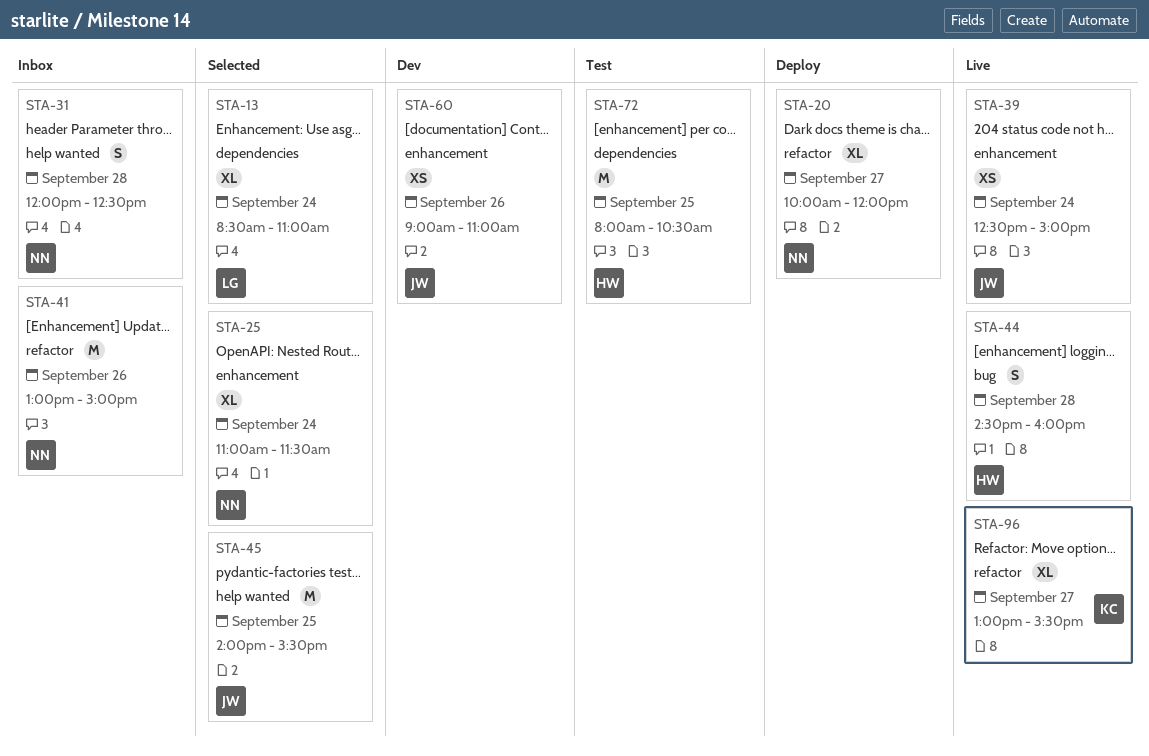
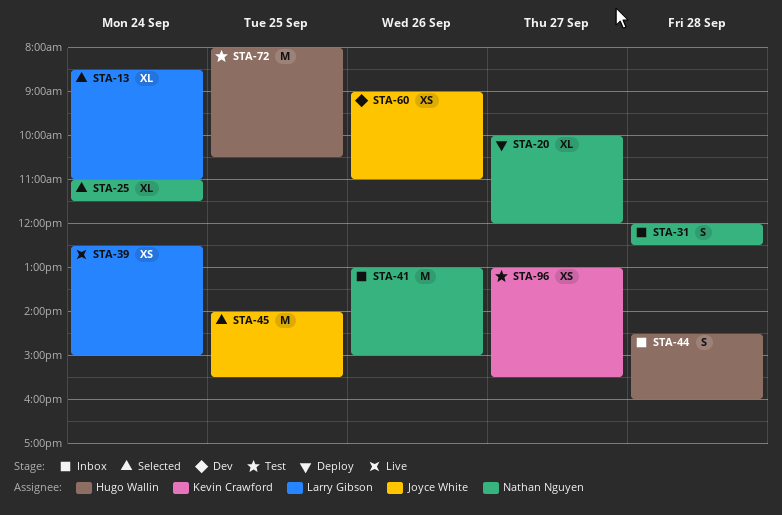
STA-39, owner: Joyce White -> Larry Gibson
STA-44, status: Live -> Inbox
STA-96, status: Live -> Test
STA-96, estimate: XL -> XS

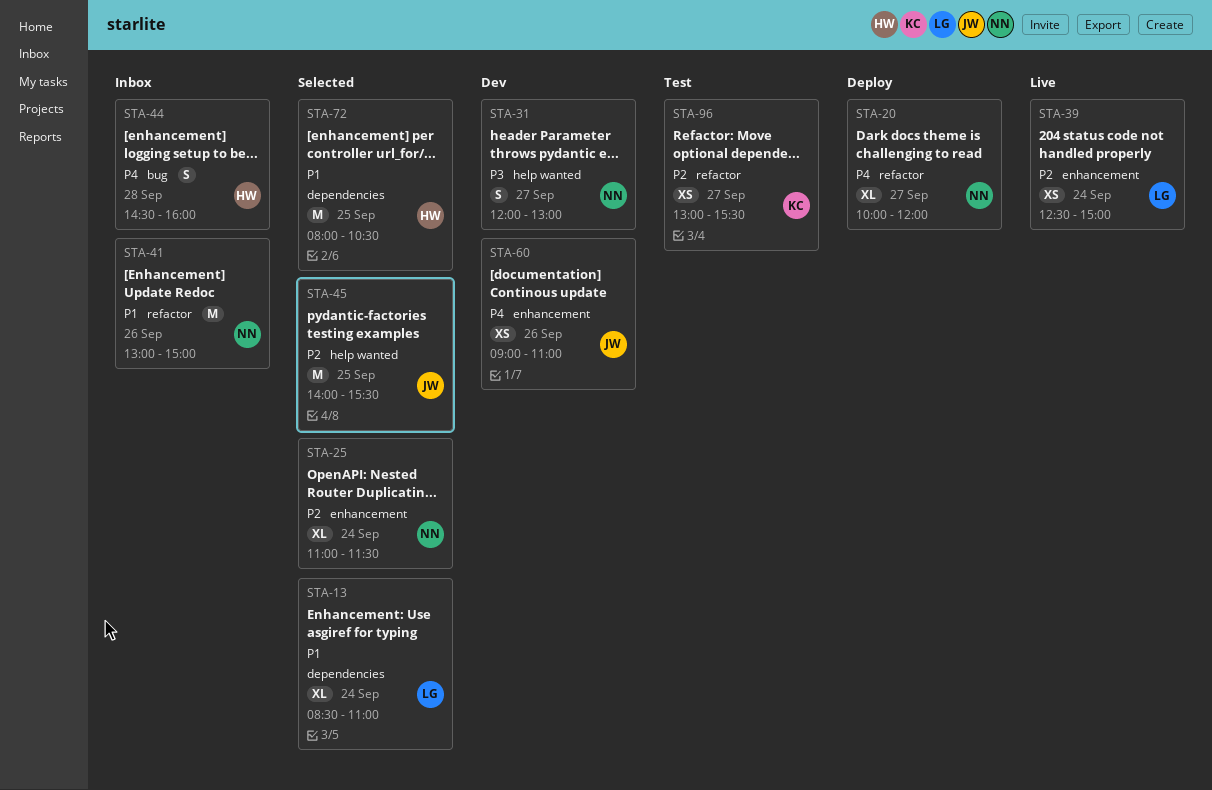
STA-31, status: Inbox -> Dev
STA-31, day: Sep 28 -> Sep 27
STA-31, ends: 12:30 -> 13:00
STA-72, status: Test -> Selected

